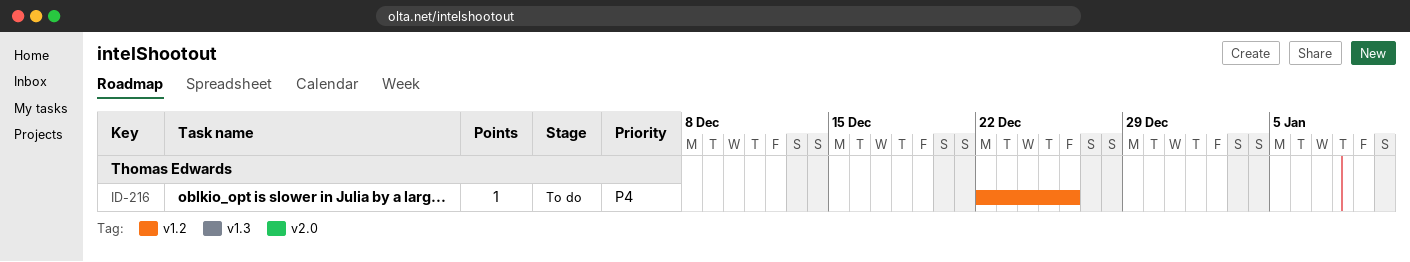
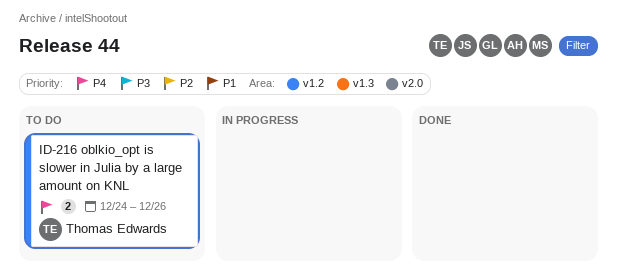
ID-216, estimate: 1 -> 2
ID-216, start: Dec 22 -> Dec 24

